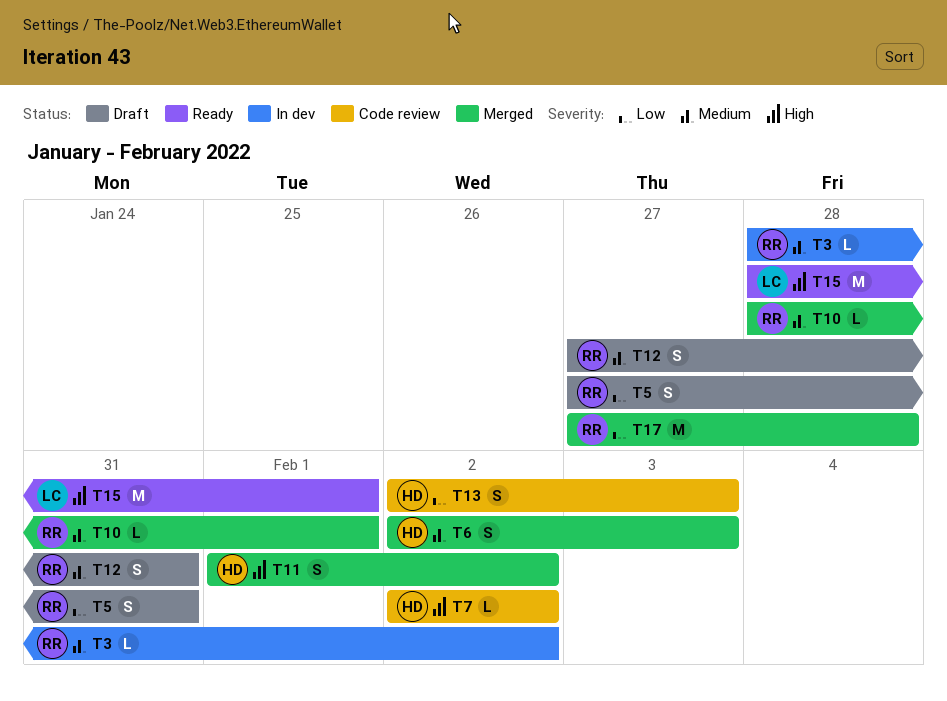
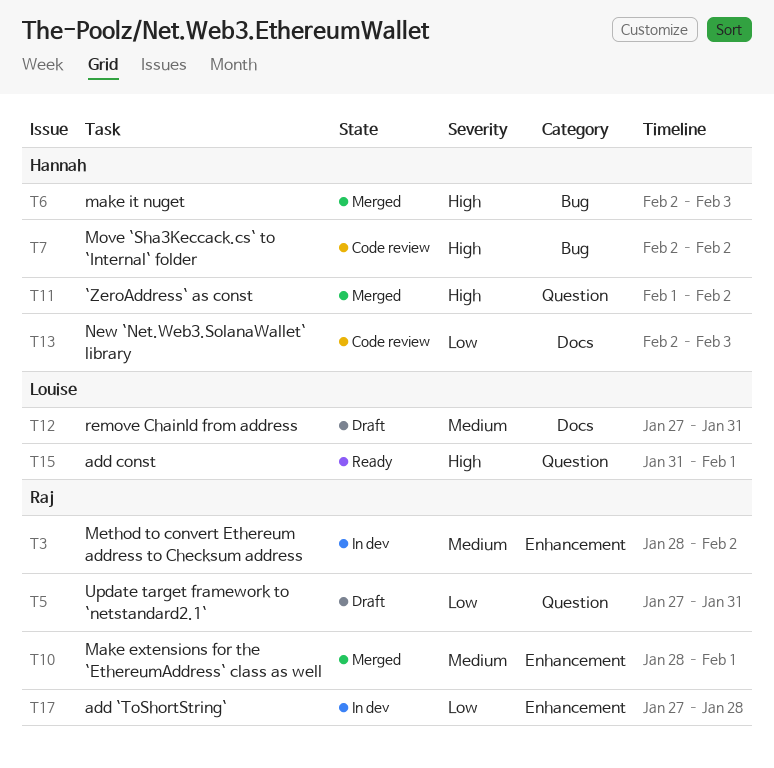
T6, priority: Medium -> High
T12, owner: Raj -> Louise
T15, start: Jan 28 -> Jan 31
T17, status: Merged -> In dev

